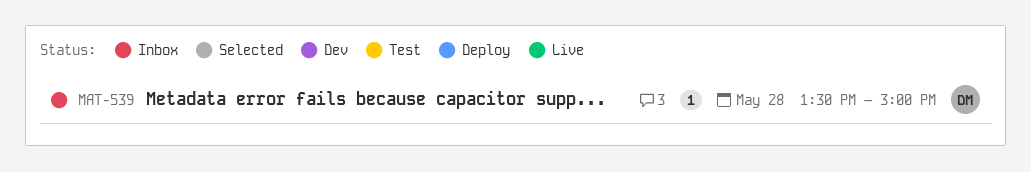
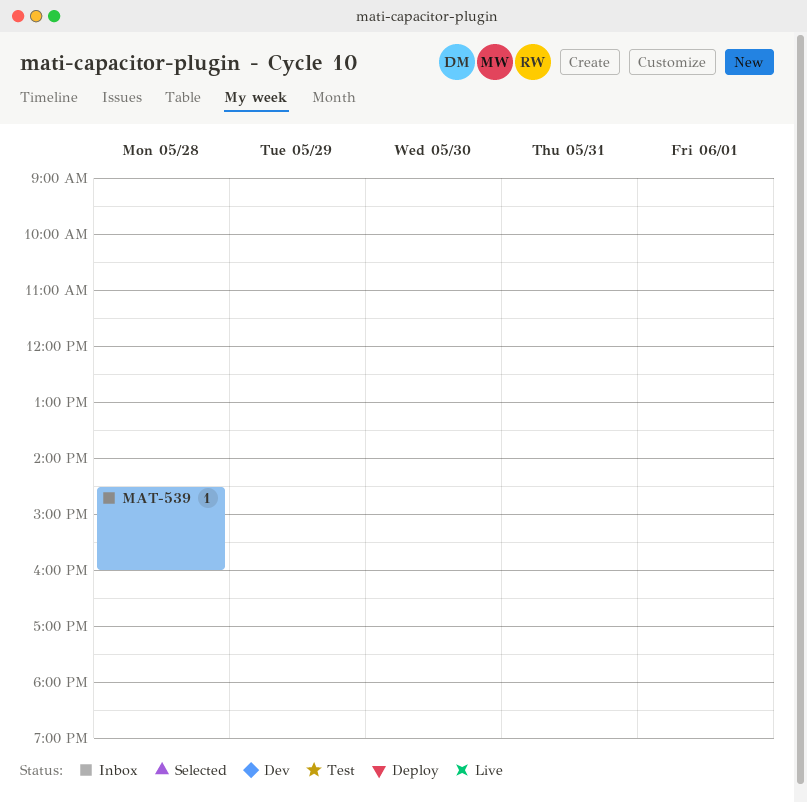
MAT-539, begins: 13:30 -> 14:30
MAT-539, ends: 15:00 -> 16:00

